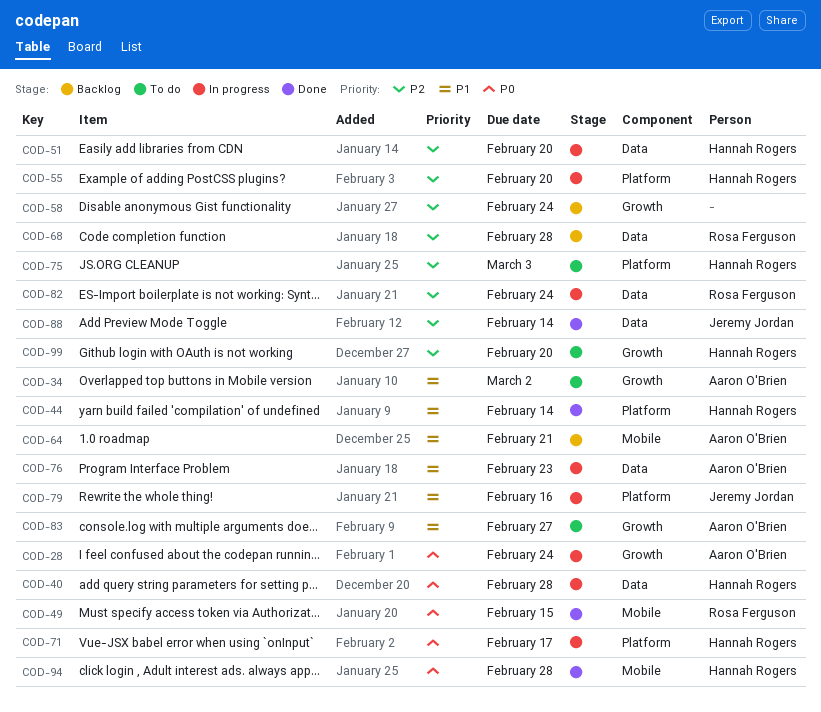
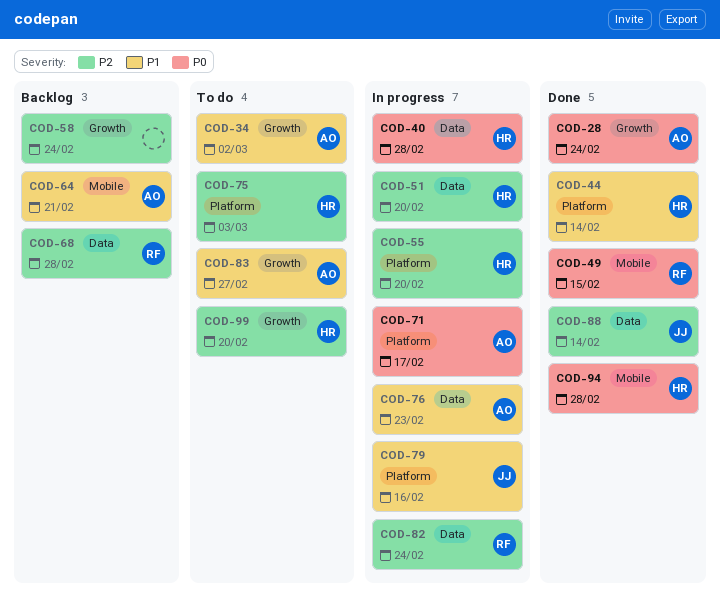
COD-28, status: In progress -> Done
COD-71, owner: Hannah Rogers -> Aaron O'Brien

